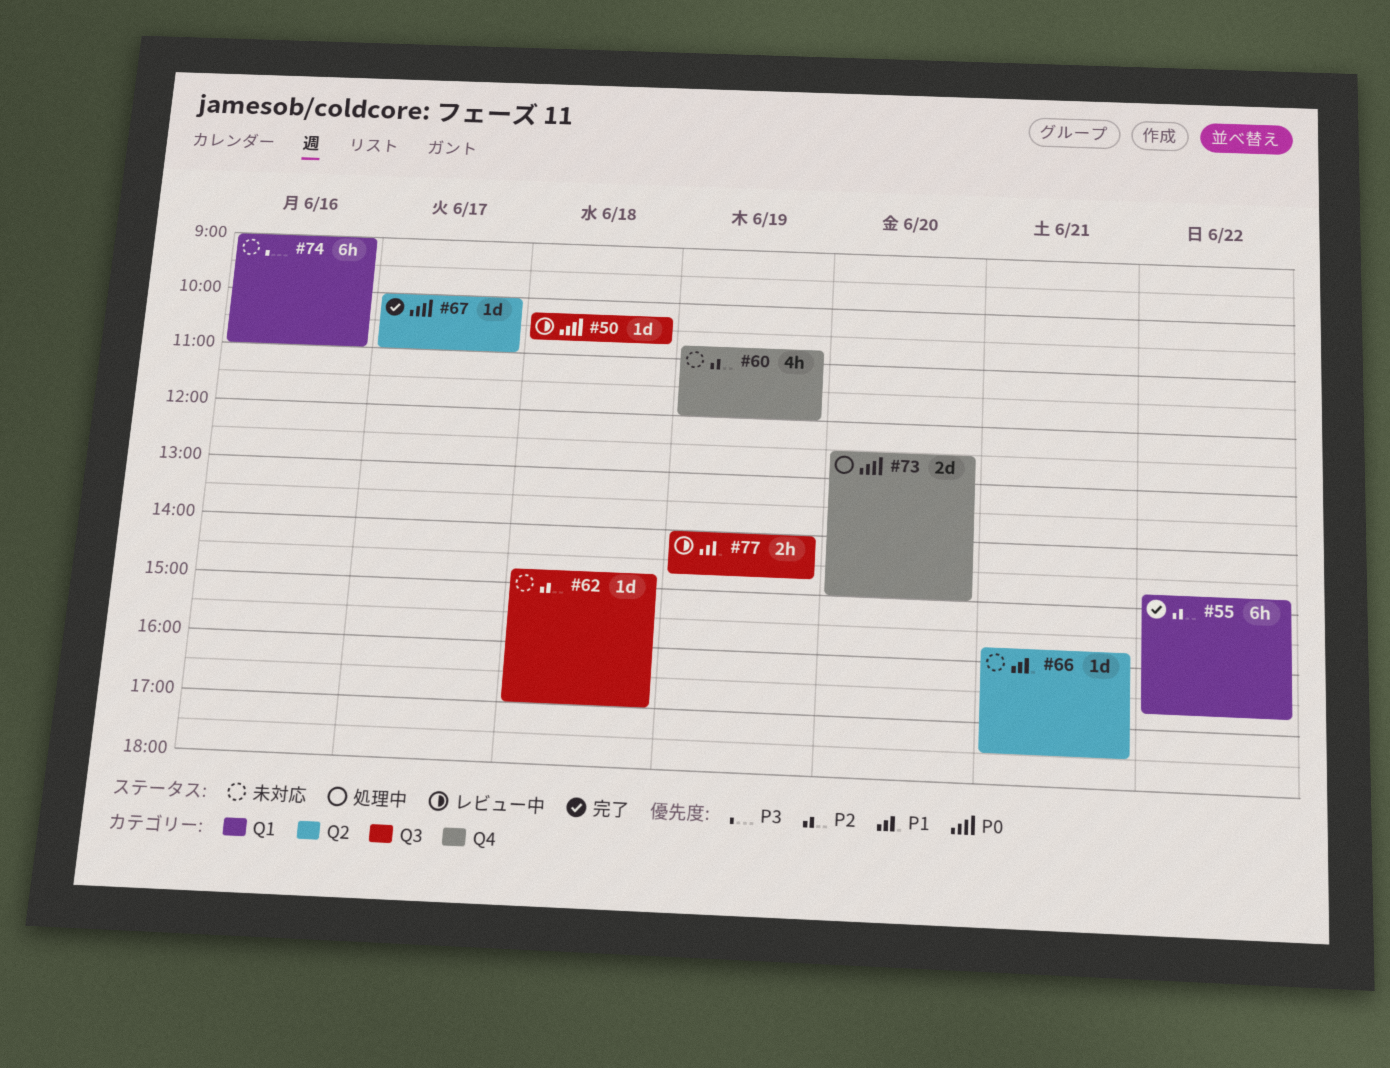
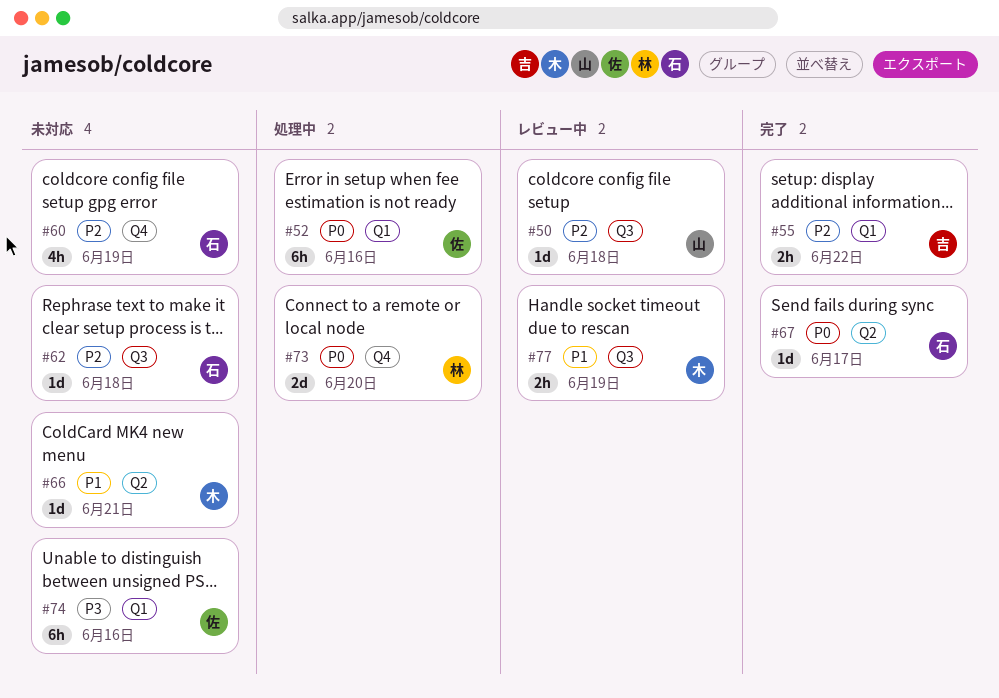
#50, priority: P0 -> P2
#52: none -> present
#55, estimate: 6h -> 2h

